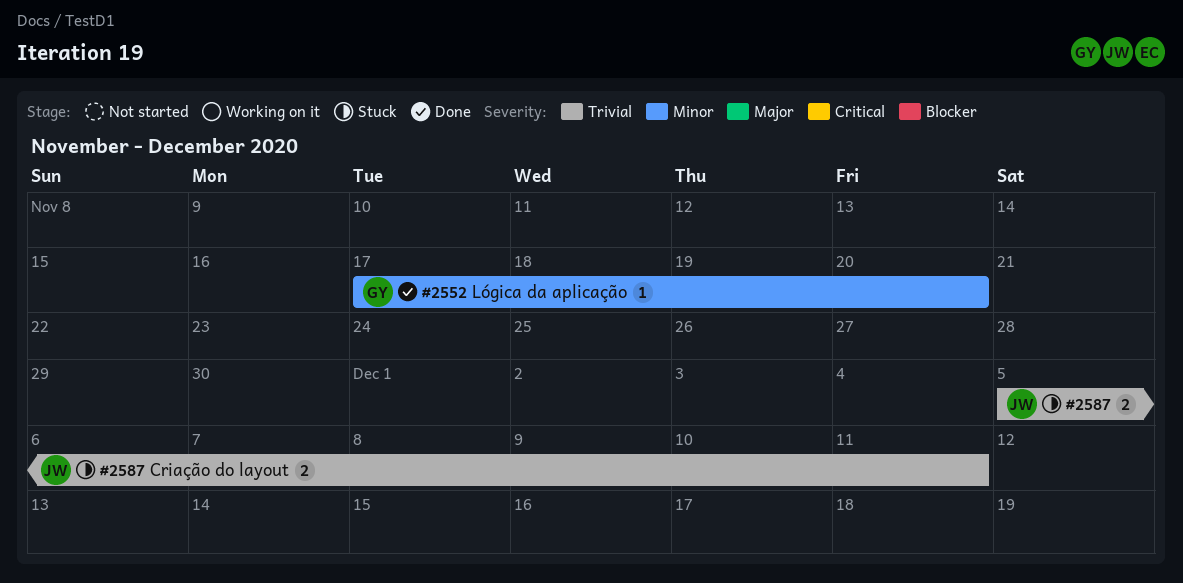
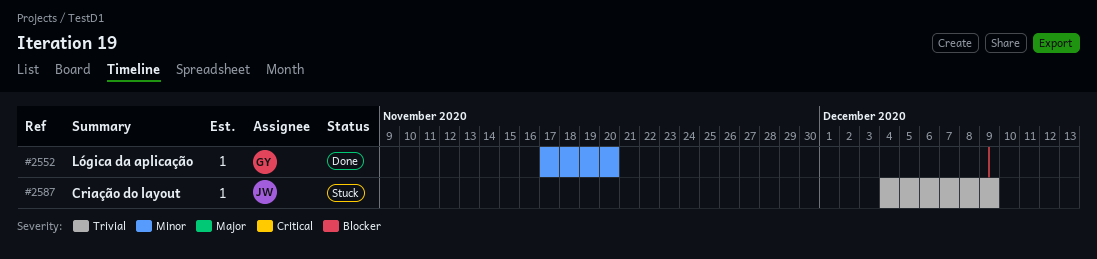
#2587, estimate: 2 -> 1
#2587, start: Dec 5 -> Dec 4
#2587, due: Dec 11 -> Dec 9

